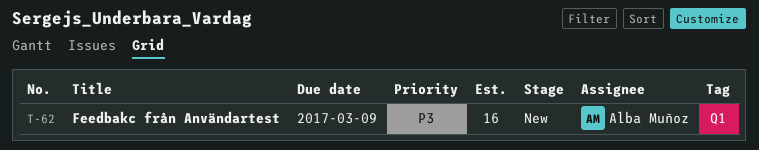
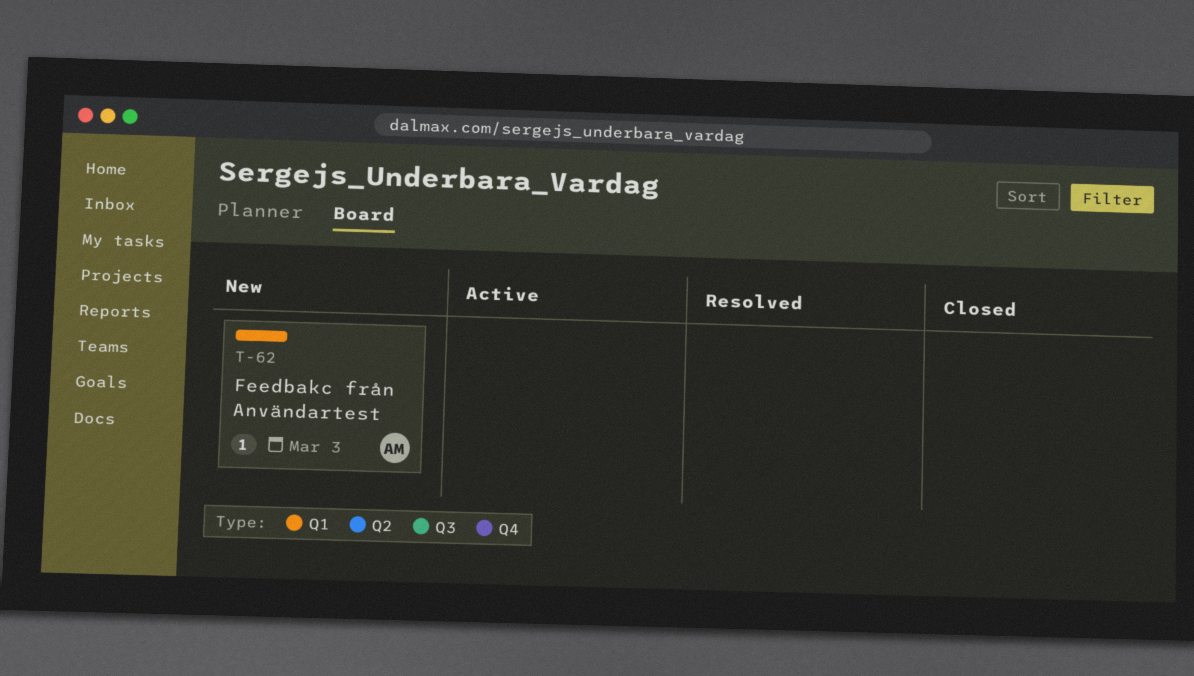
T-62, estimate: 16 -> 1
T-62, due: Mar 9 -> Mar 3

